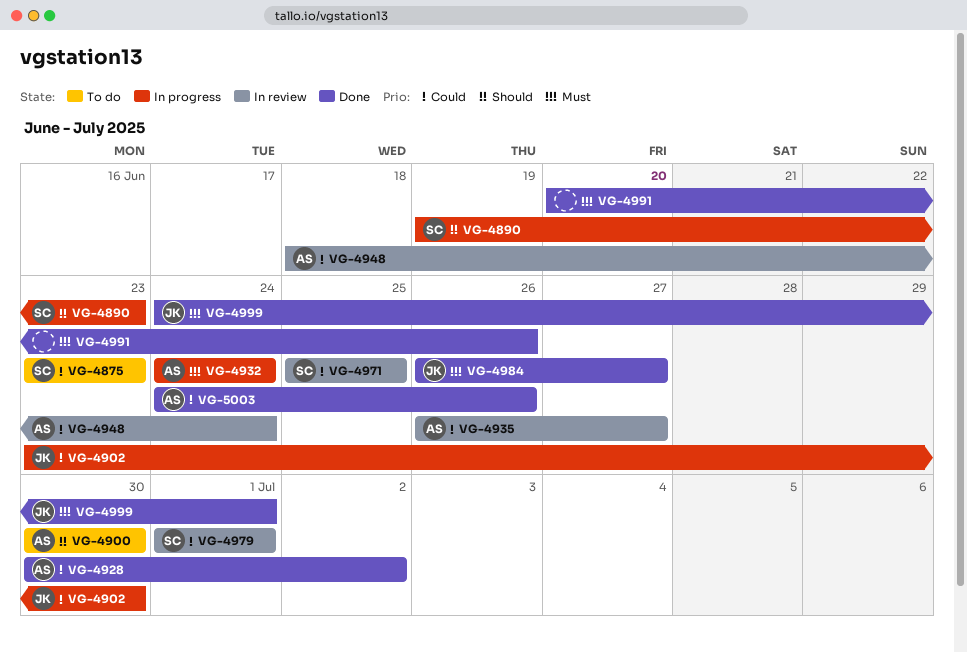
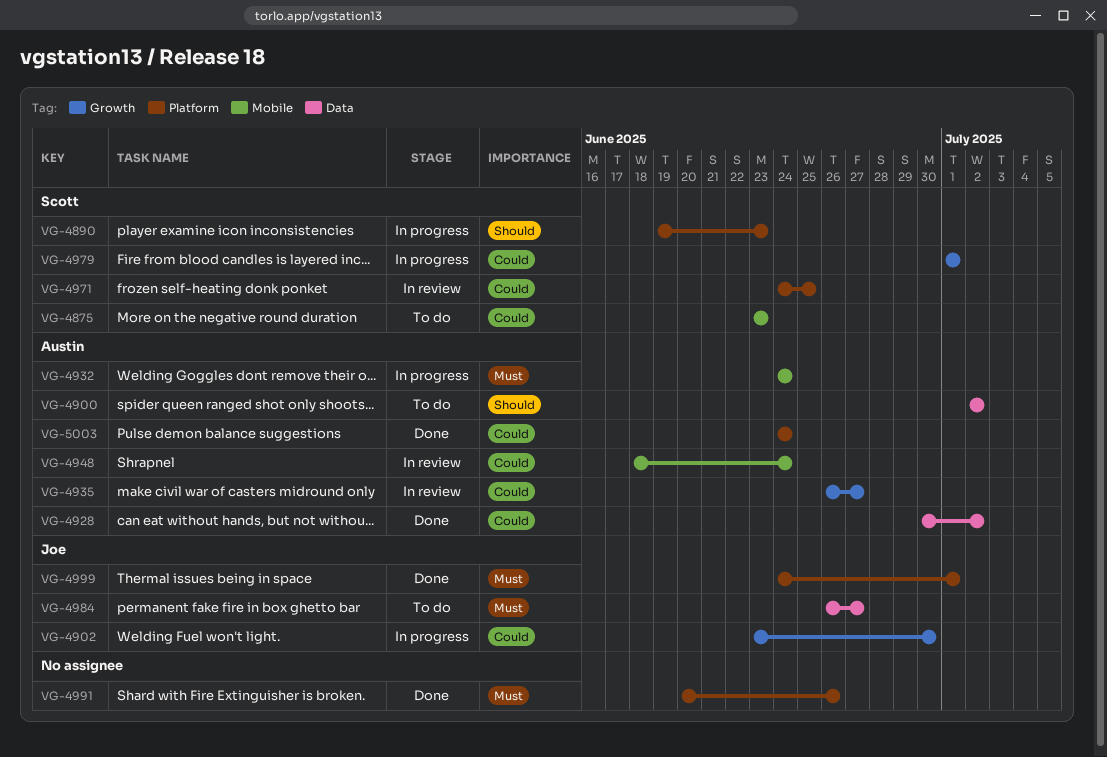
VG-4900, start: Jun 30 -> Jul 2
VG-4900, due: Jun 30 -> Jul 2
VG-4971, start: Jun 25 -> Jun 24
VG-4979, status: In review -> In progress
VG-4984, status: Done -> To do
VG-5003, due: Jun 26 -> Jun 24

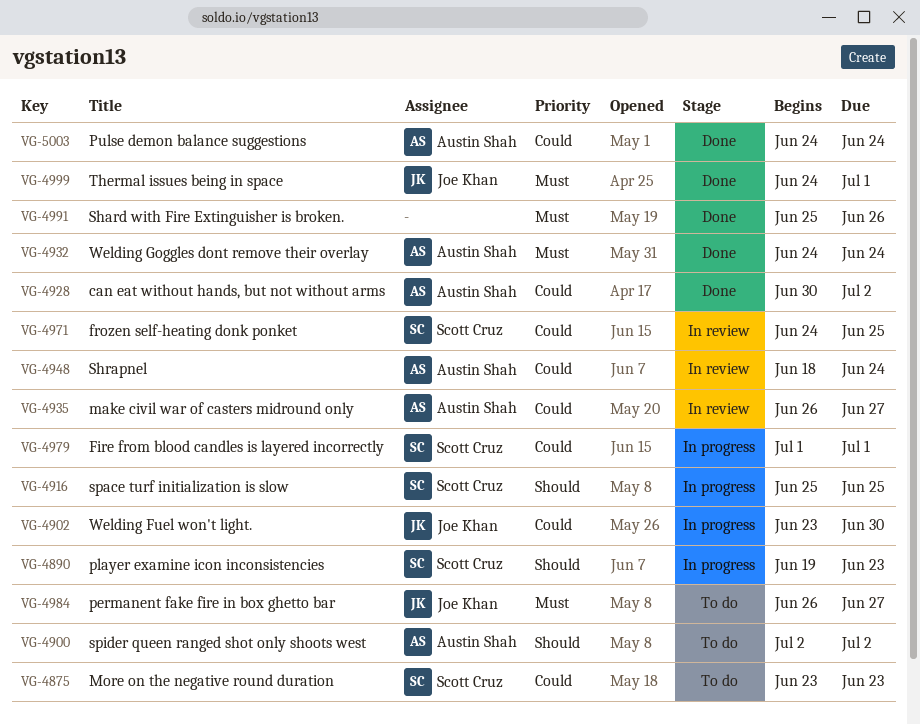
VG-4916: none -> present
VG-4932, status: In progress -> Done
VG-4991, start: Jun 20 -> Jun 25

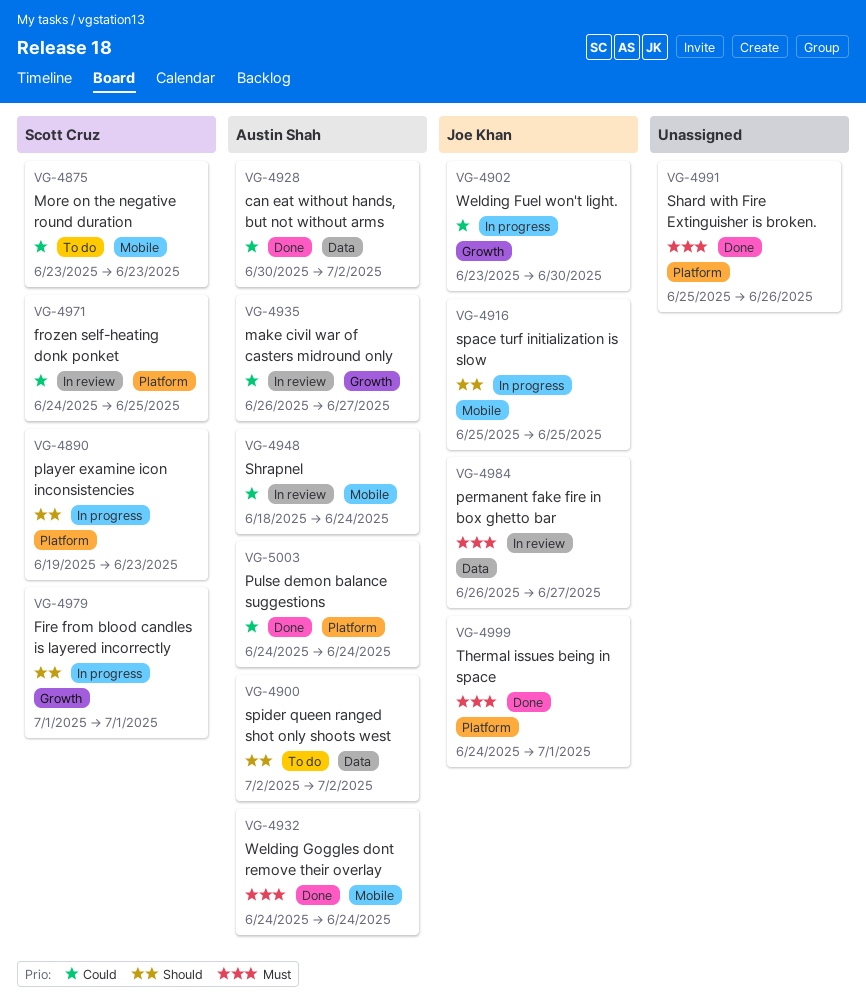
VG-4916, owner: Scott Cruz -> Joe Khan
VG-4979, priority: Could -> Should
VG-4984, status: To do -> In review

